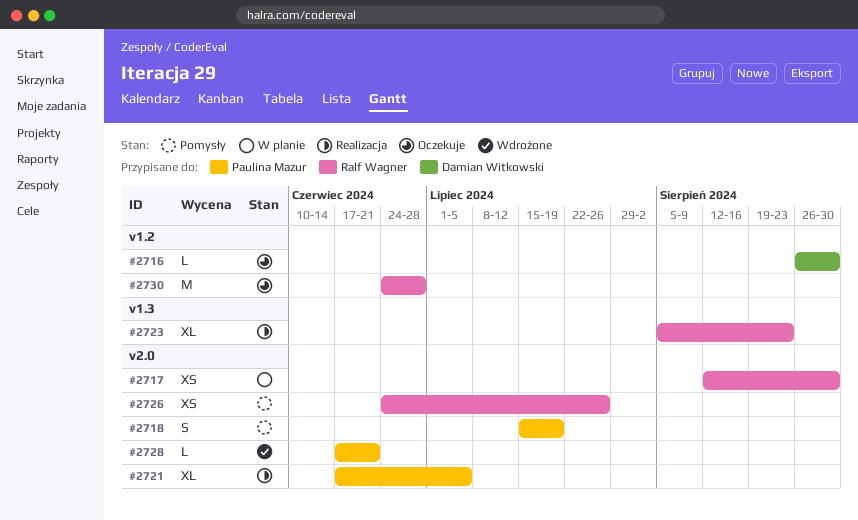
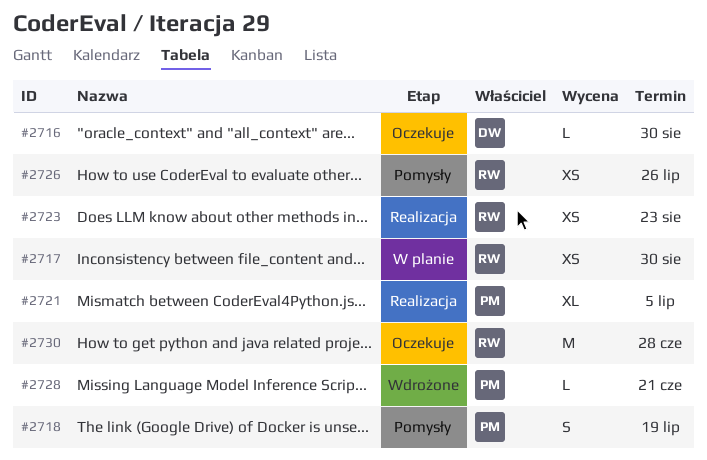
#2723, estimate: XL -> XS

